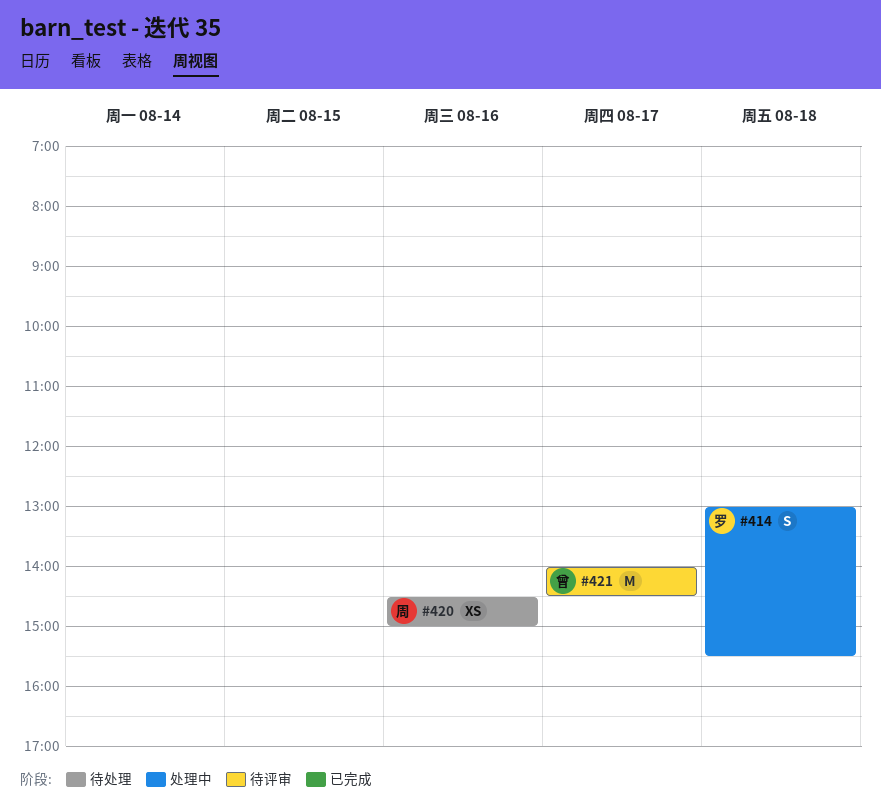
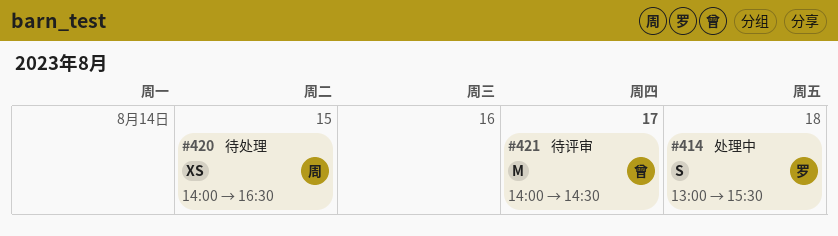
#420, day: Aug 16 -> Aug 15
#420, begins: 14:30 -> 14:00
#420, ends: 15:00 -> 16:30

